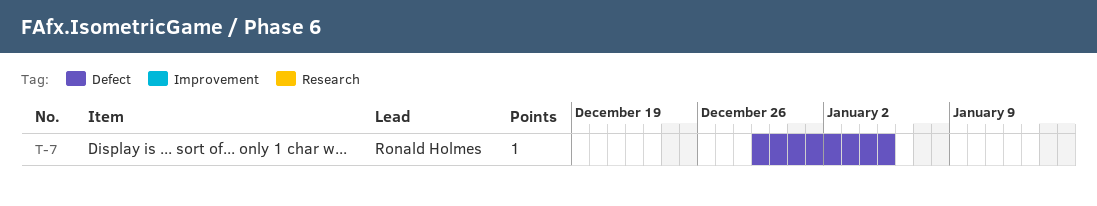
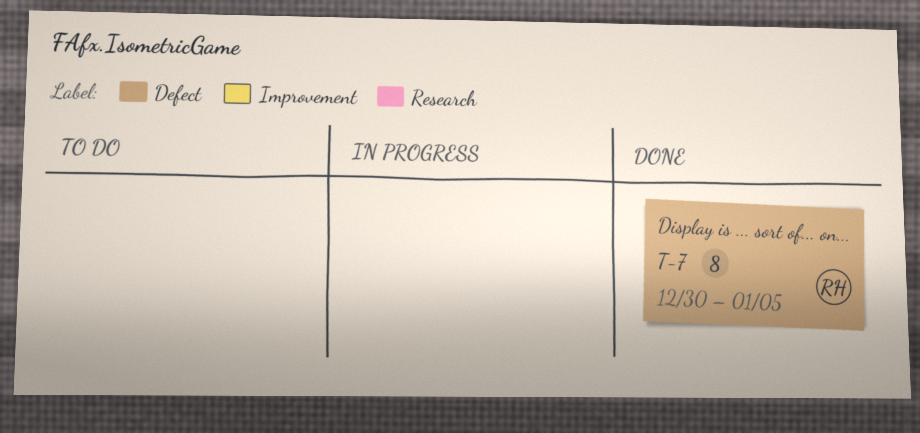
T-7, estimate: 1 -> 8
T-7, start: Dec 29 -> Dec 30

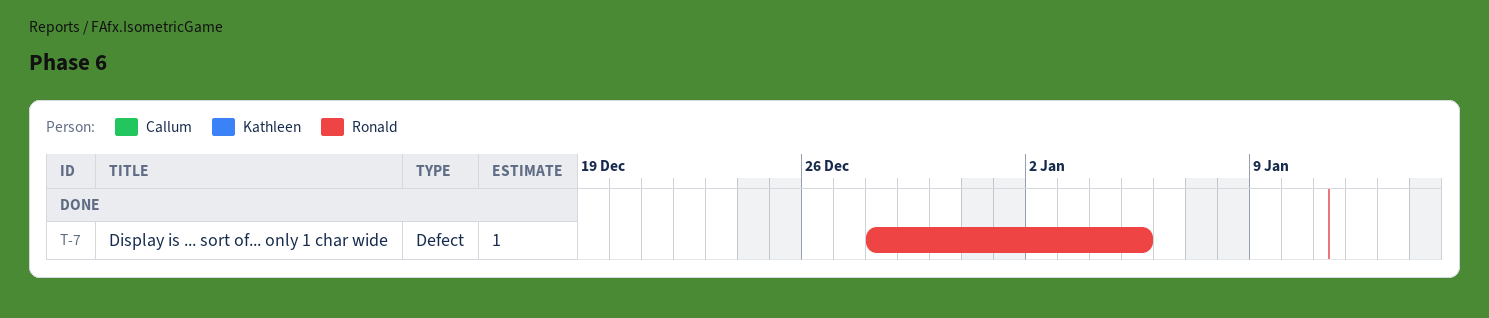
T-7, estimate: 8 -> 1
T-7, start: Dec 30 -> Dec 28

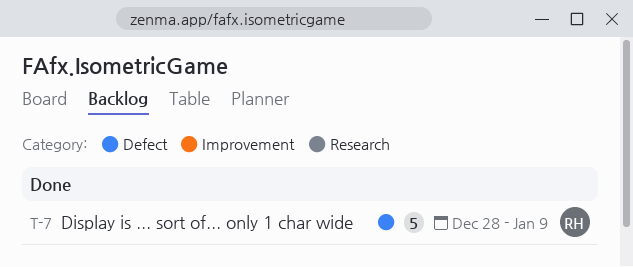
T-7, estimate: 1 -> 5
T-7, due: Jan 5 -> Jan 9

